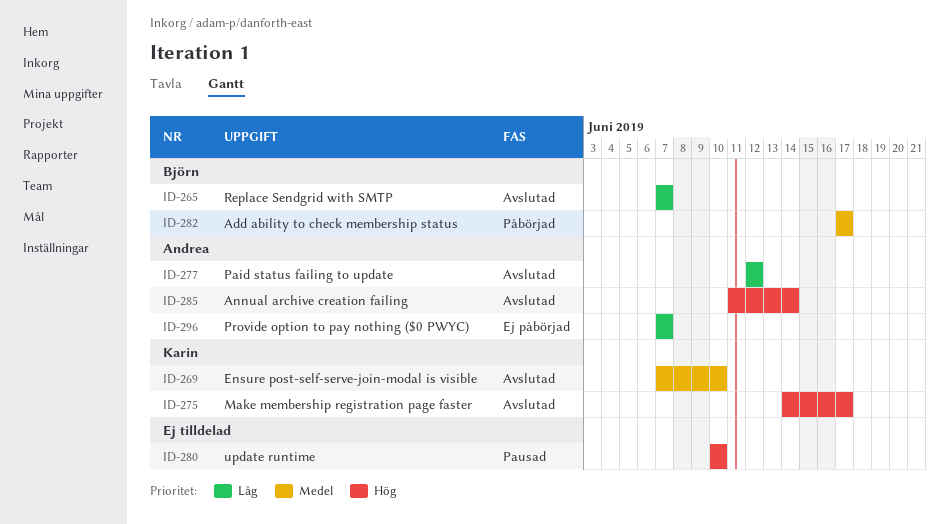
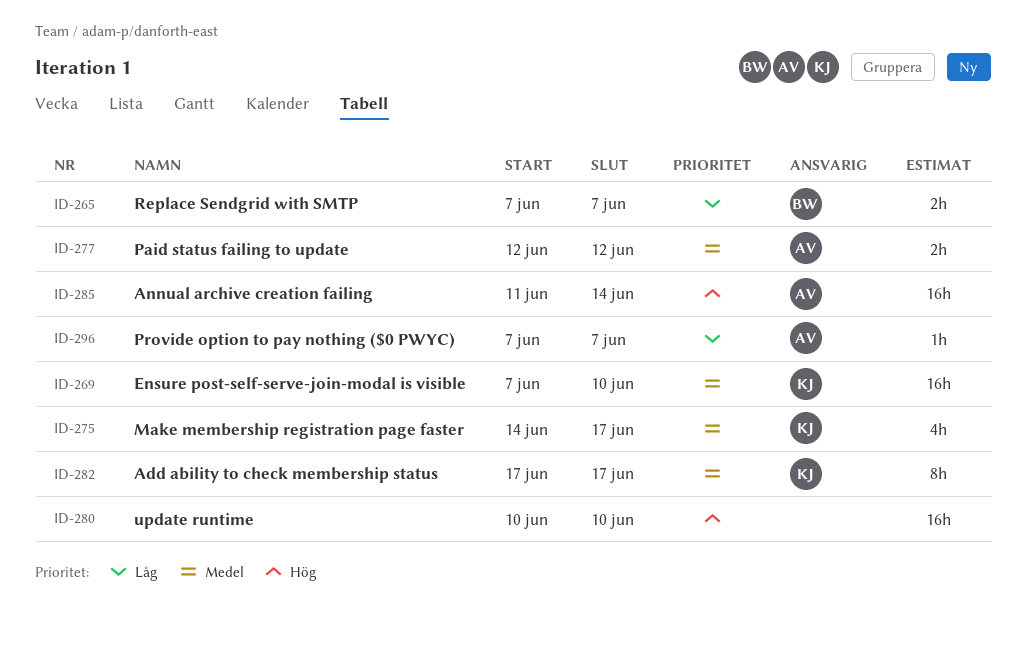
ID-275, priority: Hög -> Medel
ID-277, priority: Låg -> Medel
ID-282, owner: Björn -> Karin

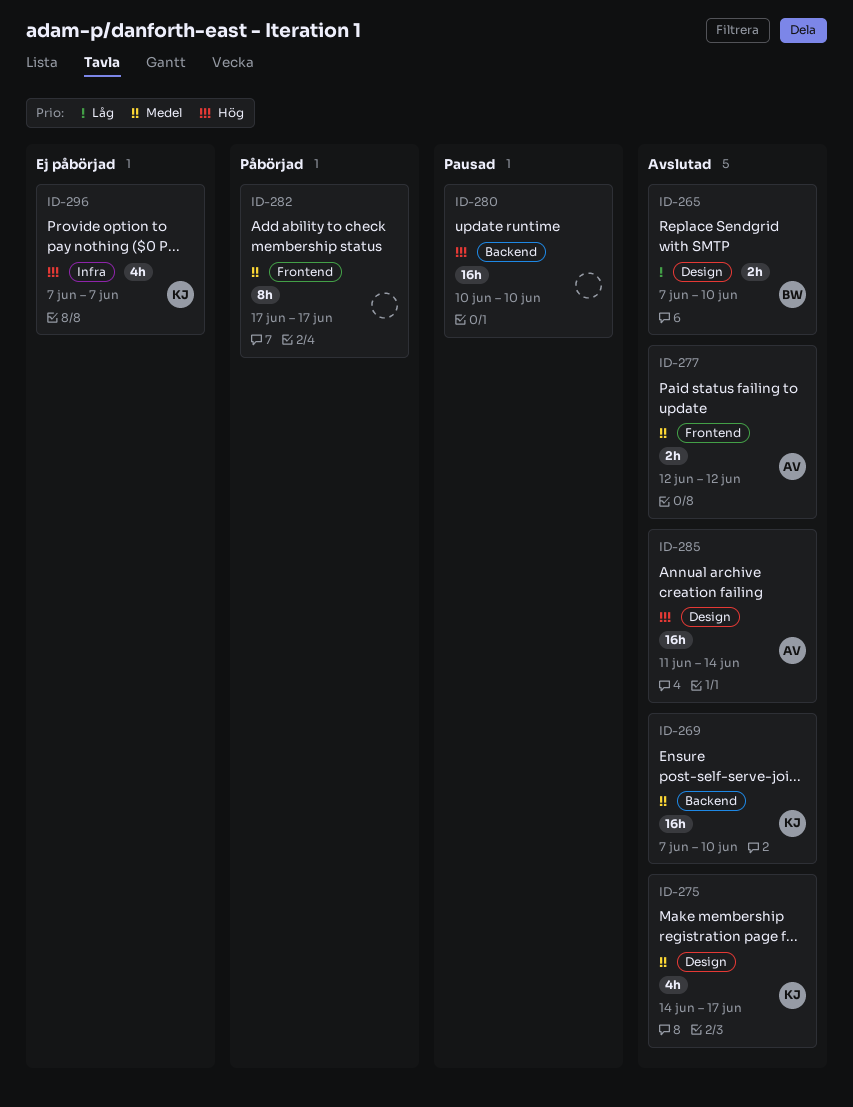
ID-265, due: Jun 7 -> Jun 10
ID-282, owner: KJ -> none
ID-296, owner: AV -> KJ
ID-296, priority: Låg -> Hög
ID-296, estimate: 1h -> 4h

